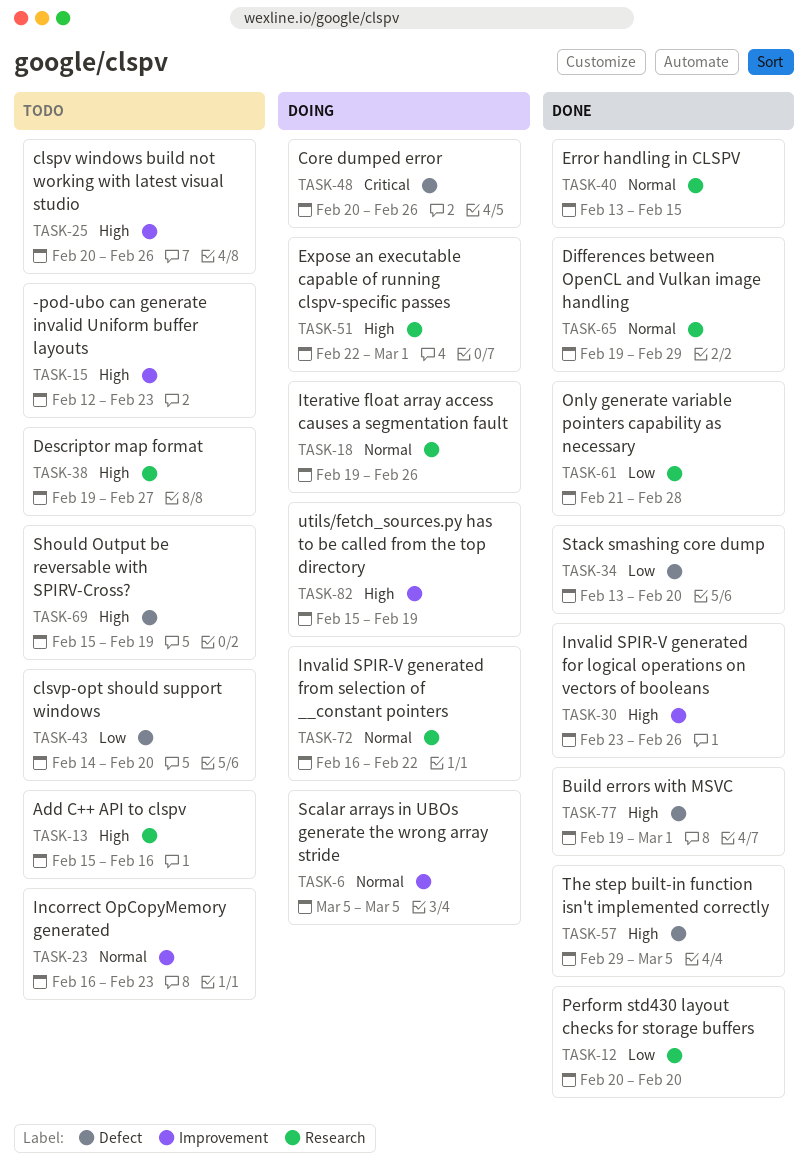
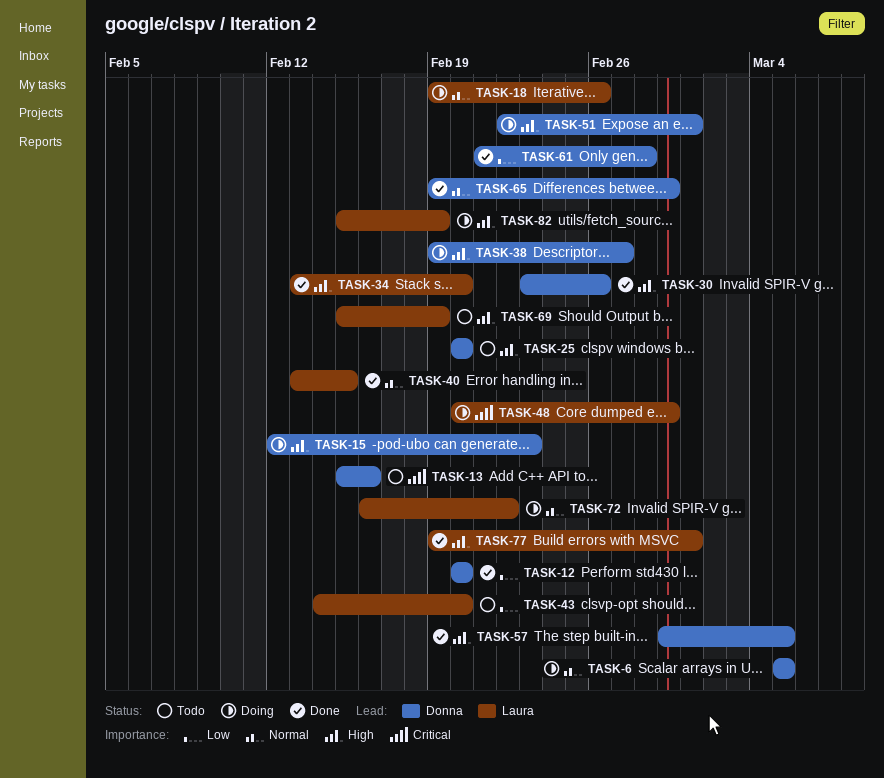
TASK-13, priority: High -> Critical
TASK-15, status: Todo -> Doing
TASK-23: present -> none
TASK-25, due: Feb 26 -> Feb 20
TASK-34, priority: Low -> High
TASK-38, status: Todo -> Doing
TASK-48, due: Feb 26 -> Feb 29

